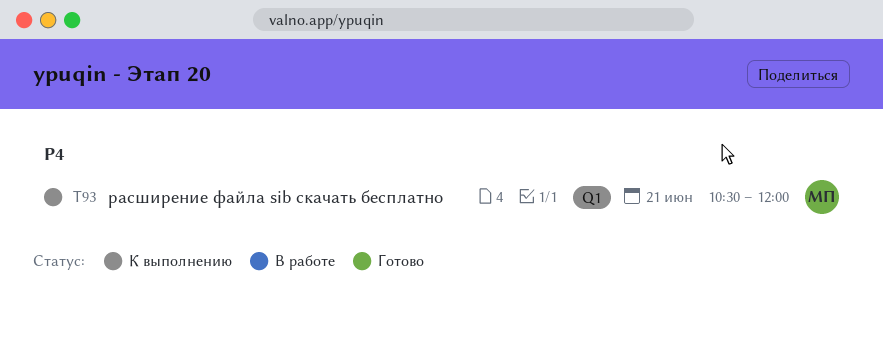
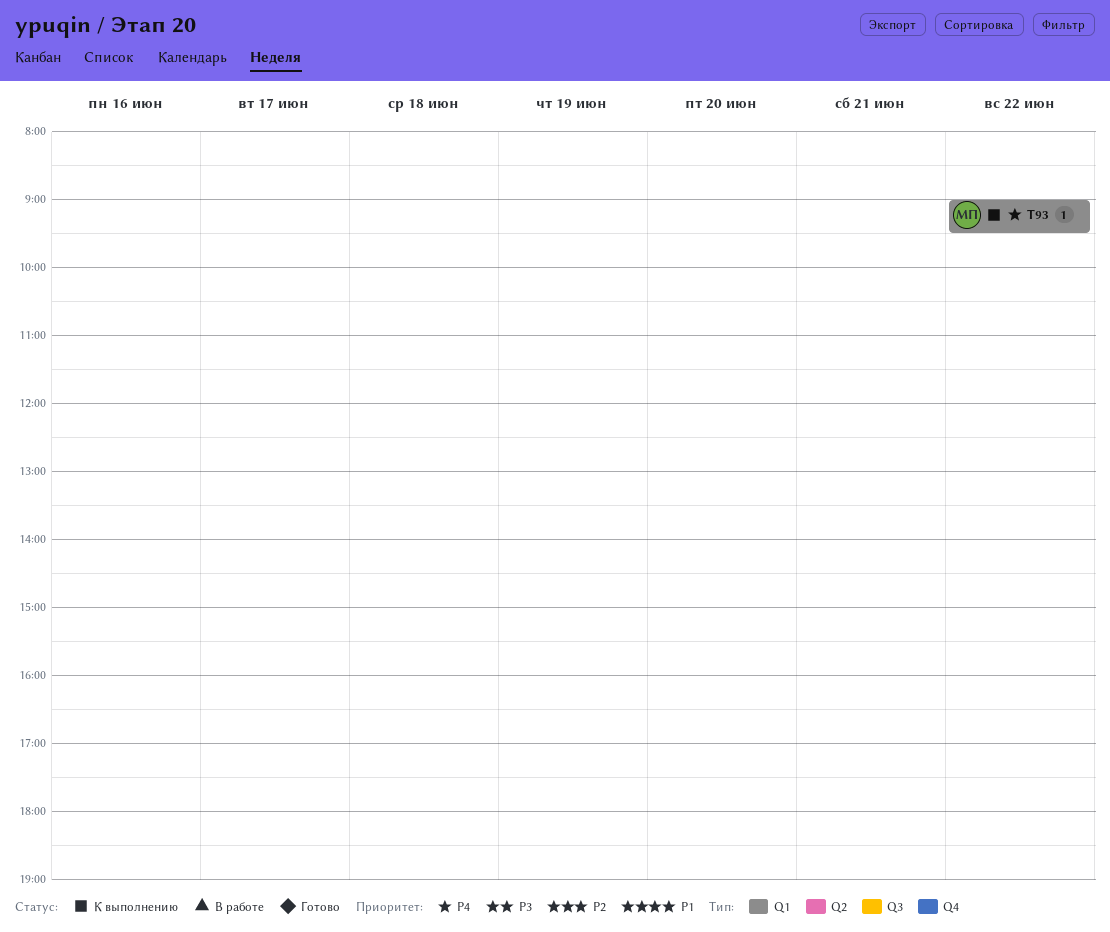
T93, day: Jun 21 -> Jun 22
T93, begins: 10:30 -> 09:00
T93, ends: 12:00 -> 09:30

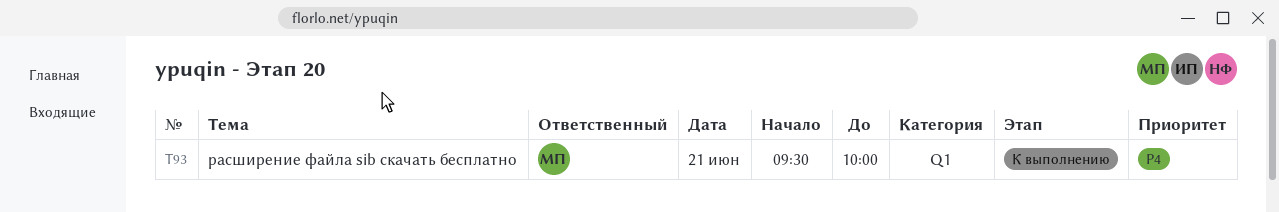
T93, day: Jun 22 -> Jun 21
T93, begins: 09:00 -> 09:30
T93, ends: 09:30 -> 10:00

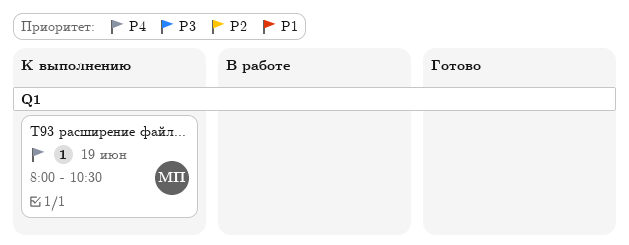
T93, day: Jun 21 -> Jun 19
T93, begins: 09:30 -> 08:00
T93, ends: 10:00 -> 10:30

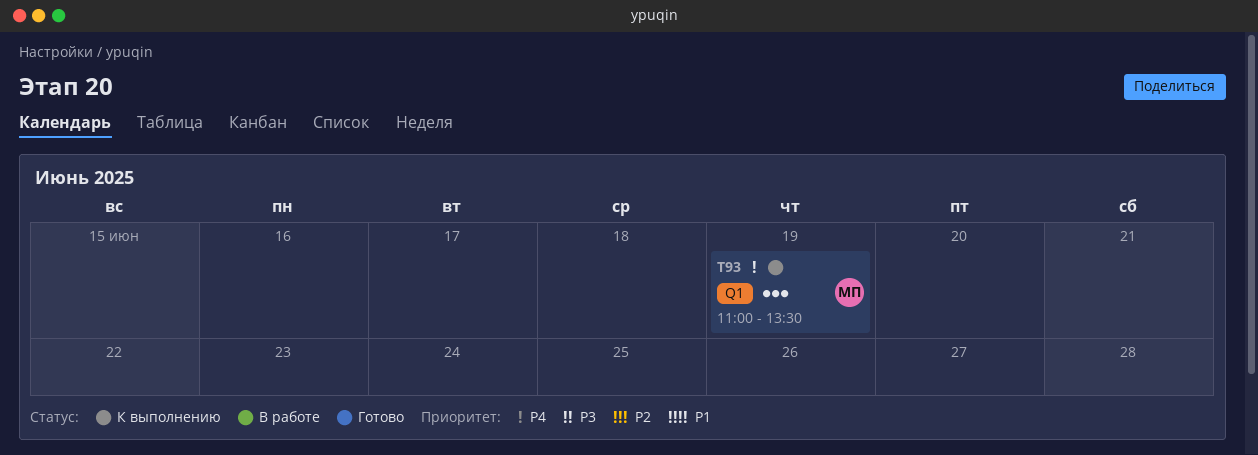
T93, estimate: 1 -> 3
T93, begins: 08:00 -> 11:00
T93, ends: 10:30 -> 13:30

